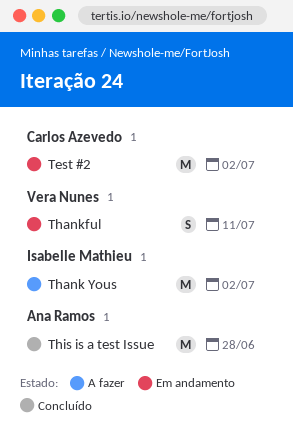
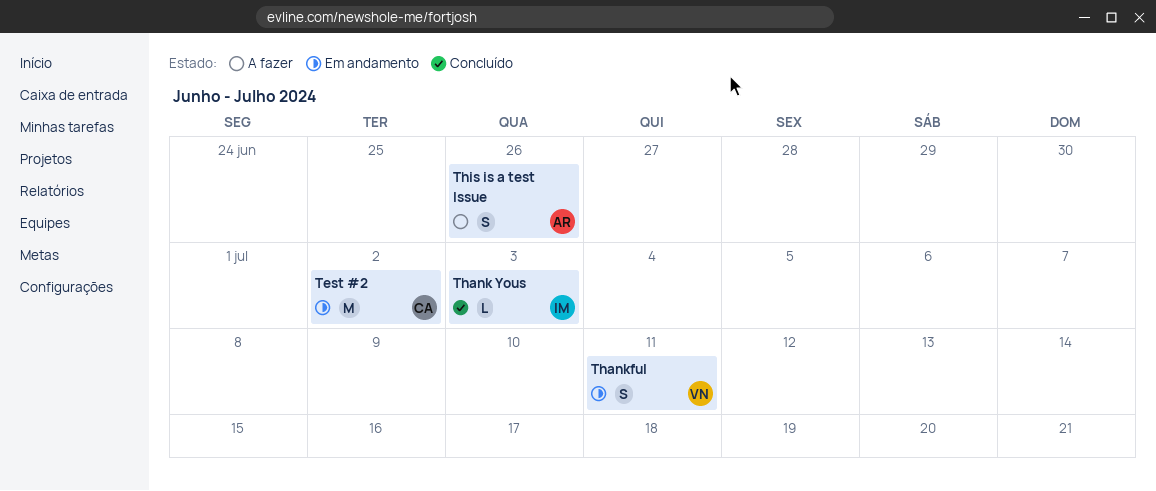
Thank Yous, status: A fazer -> Concluído
Thank Yous, estimate: M -> L
Thank Yous, due: Jul 2 -> Jul 3
This is a test Issue, status: Concluído -> A fazer
This is a test Issue, estimate: M -> S
This is a test Issue, due: Jun 28 -> Jun 26

